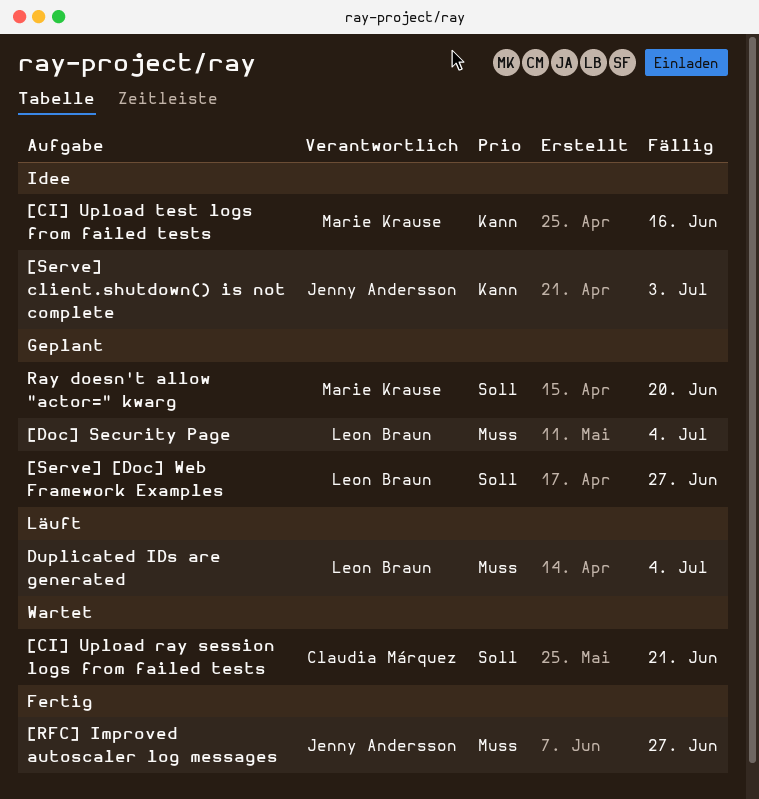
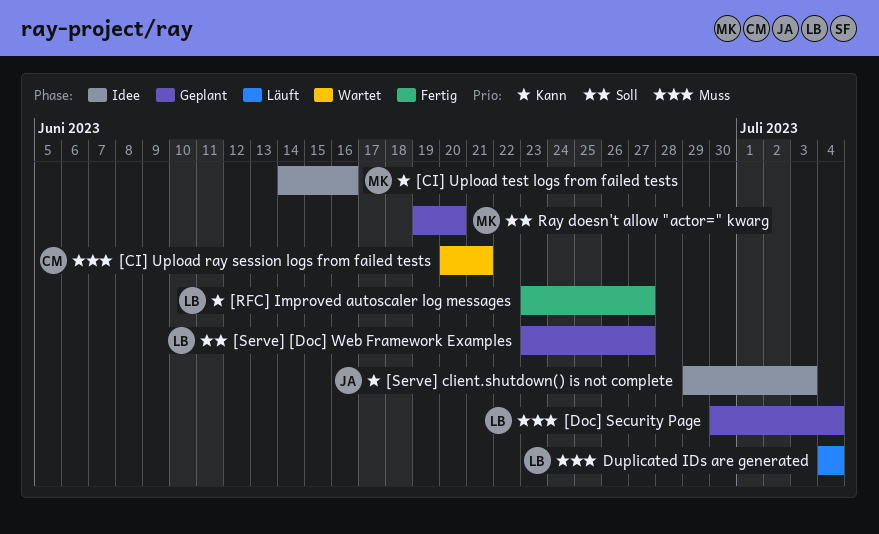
[CI] Upload ray session logs from failed tests, priority: Soll -> Muss
[RFC] Improved autoscaler log messages, owner: Jenny Andersson -> Leon Braun
[RFC] Improved autoscaler log messages, priority: Muss -> Kann

